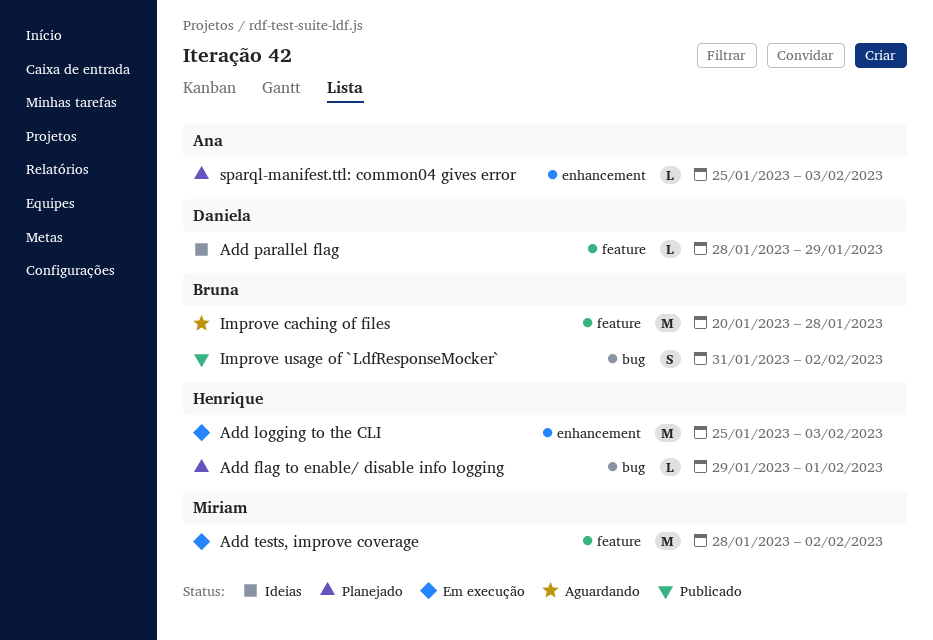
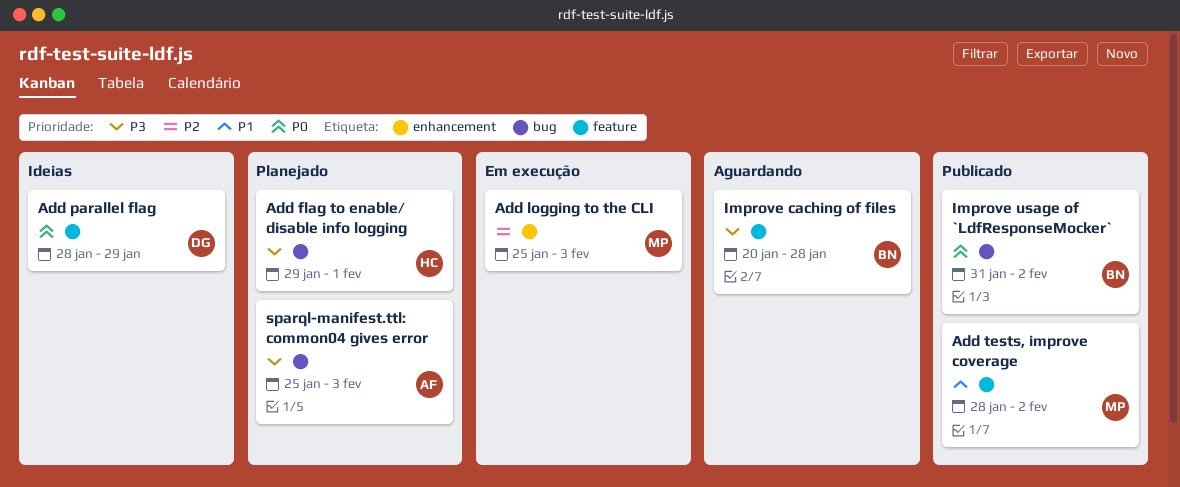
Add logging to the CLI, owner: Henrique -> Miriam
Add tests, improve coverage, status: Em execução -> Publicado
sparql-manifest.ttl: common04 gives error, label: enhancement -> bug

